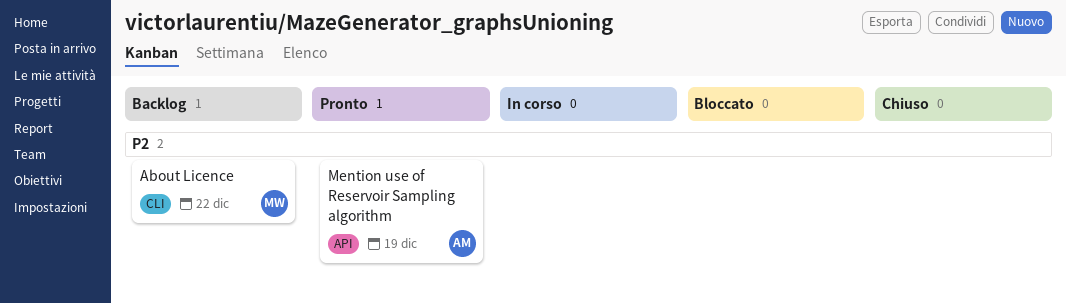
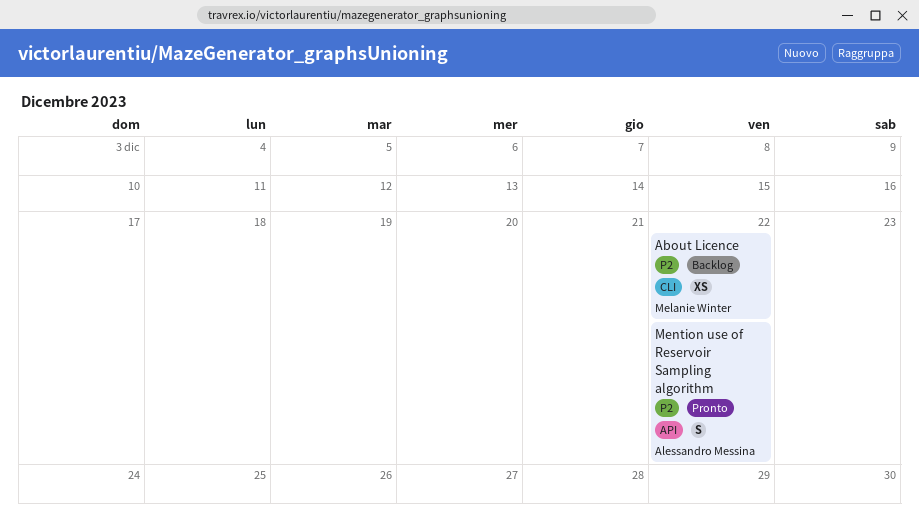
Mention use of Reservoir Sampling algorithm, due: Dec 19 -> Dec 22

